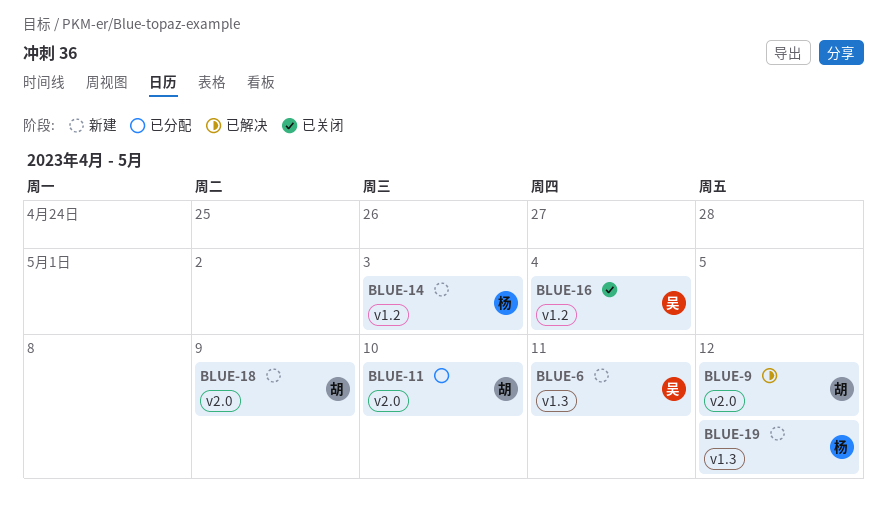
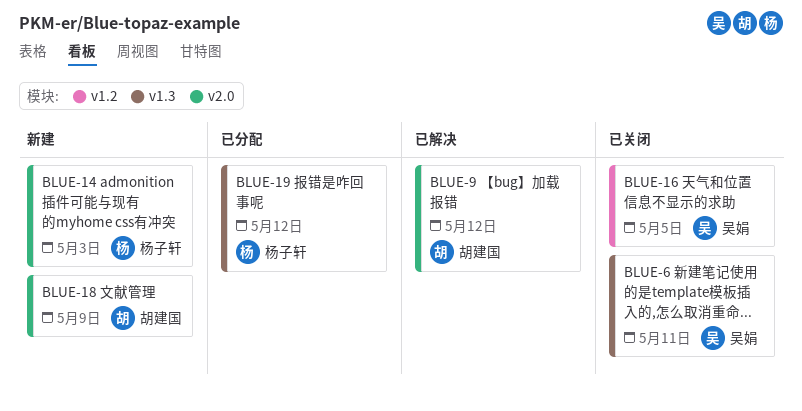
BLUE-6, status: 新建 -> 已关闭
BLUE-11: present -> none
BLUE-14, label: v1.2 -> v2.0
BLUE-16, due: May 4 -> May 5
BLUE-19, status: 新建 -> 已分配

